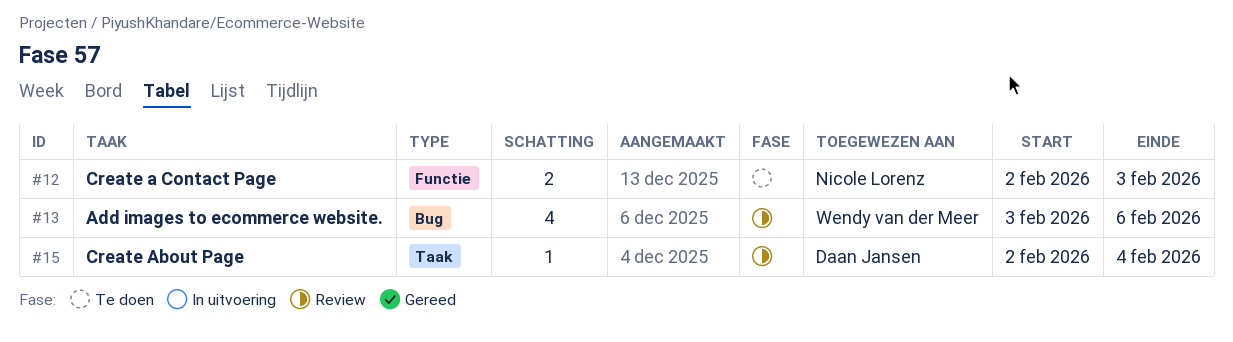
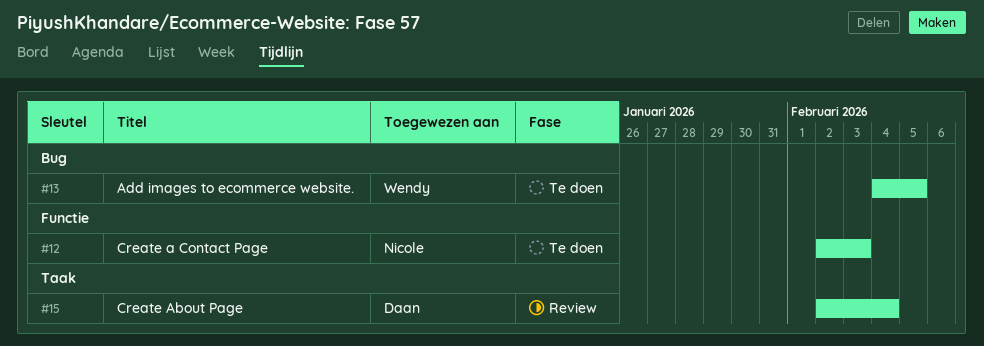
#13, status: Review -> Te doen
#13, start: Feb 3 -> Feb 4
#13, due: Feb 6 -> Feb 5

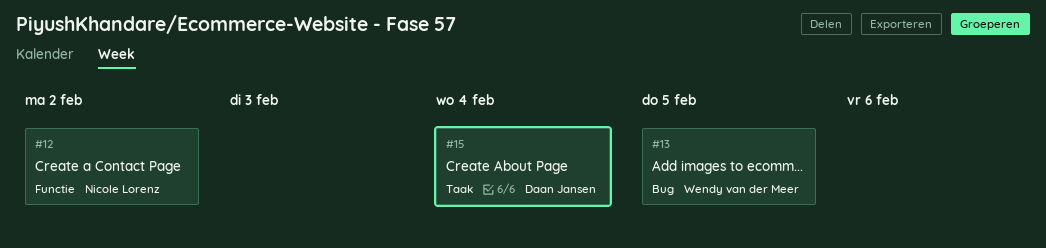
#12, due: Feb 3 -> Feb 2

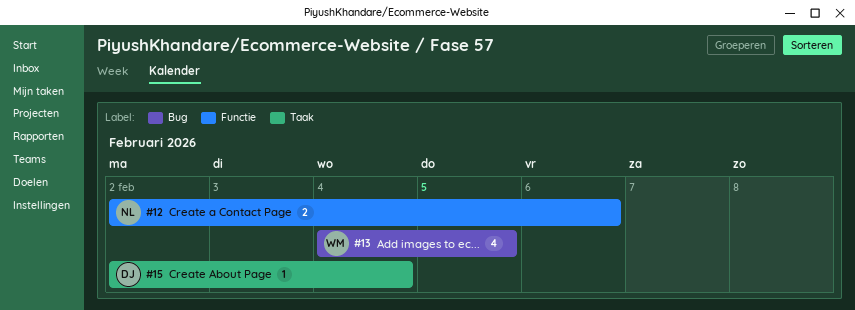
#12, due: Feb 2 -> Feb 6

